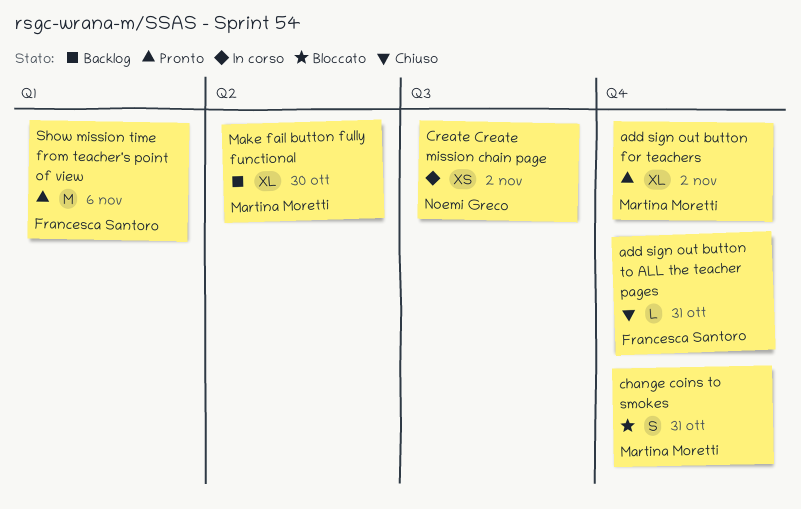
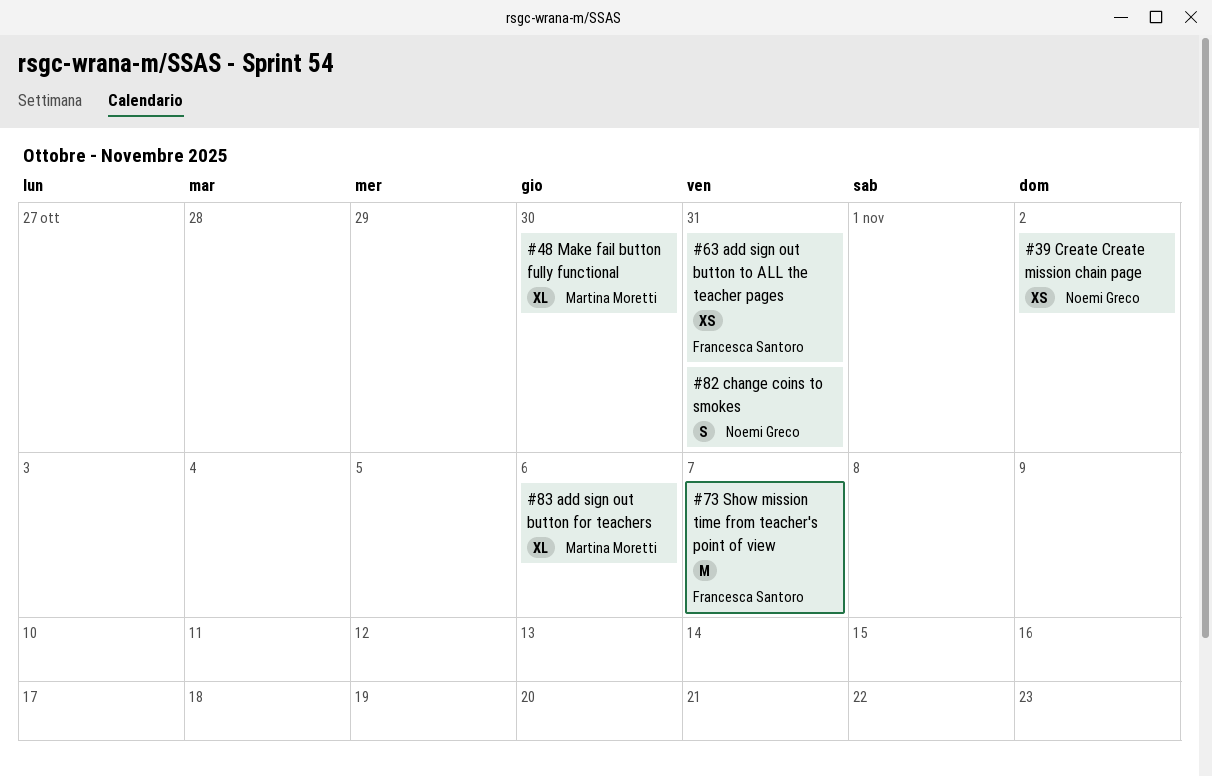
add sign out button for teachers, due: Nov 2 -> Nov 6
add sign out button to ALL the teacher pages, estimate: L -> XS
change coins to smokes, owner: Martina Moretti -> Noemi Greco
Show mission time from teacher's point of view, due: Nov 6 -> Nov 7

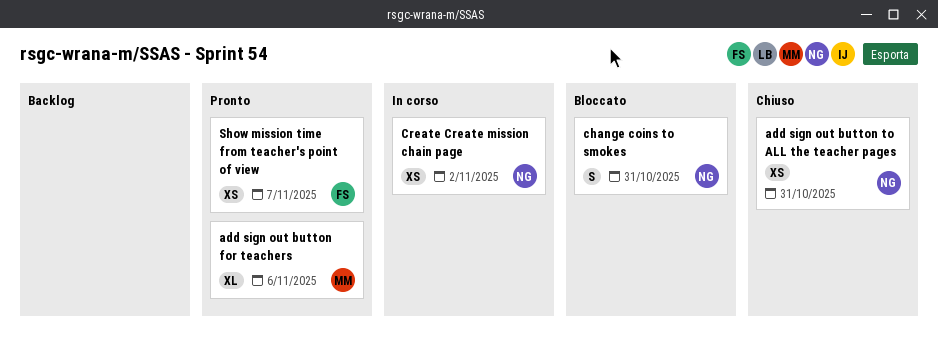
add sign out button to ALL the teacher pages, owner: Francesca Santoro -> Noemi Greco
Make fail button fully functional: present -> none
Show mission time from teacher's point of view, estimate: M -> XS

